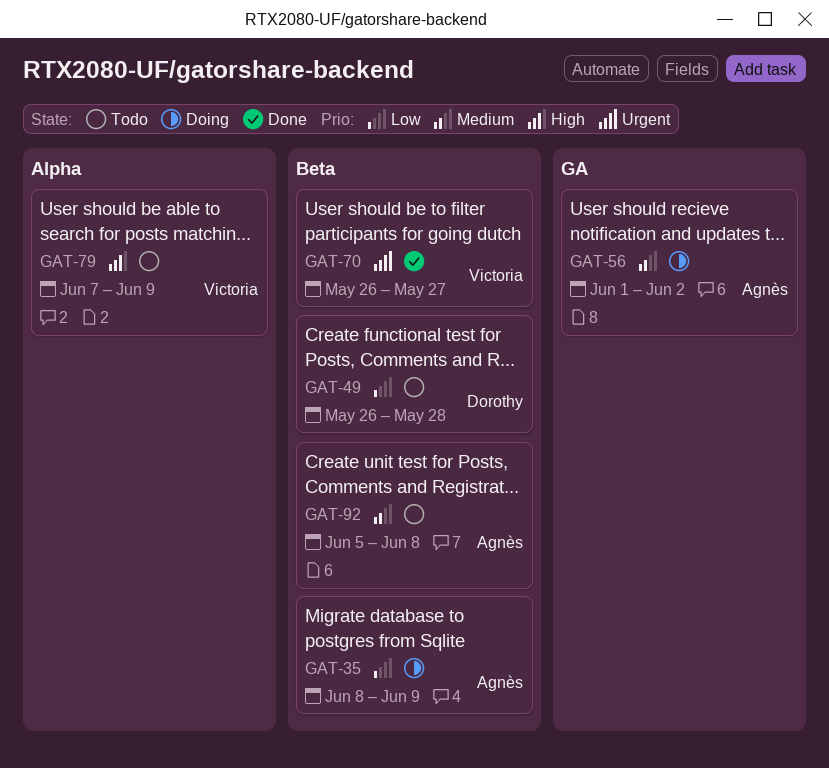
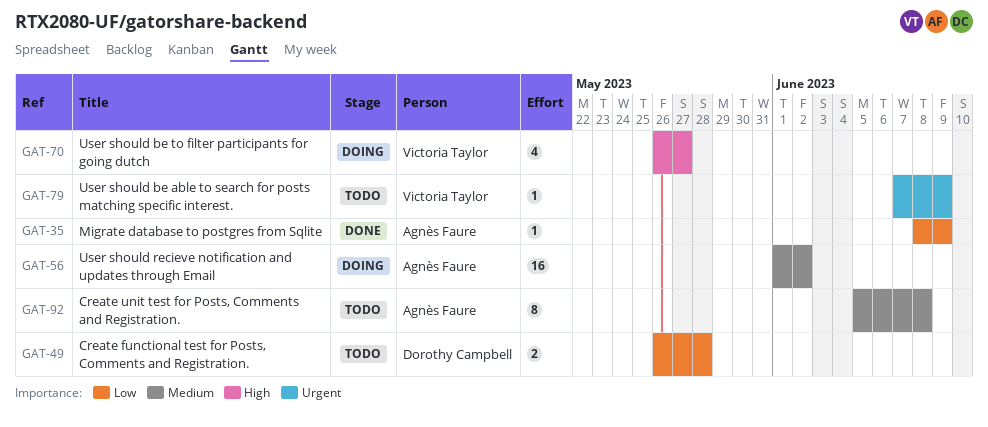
GAT-35, status: Doing -> Done
GAT-70, status: Done -> Doing
GAT-70, priority: Urgent -> High
GAT-79, priority: High -> Urgent

